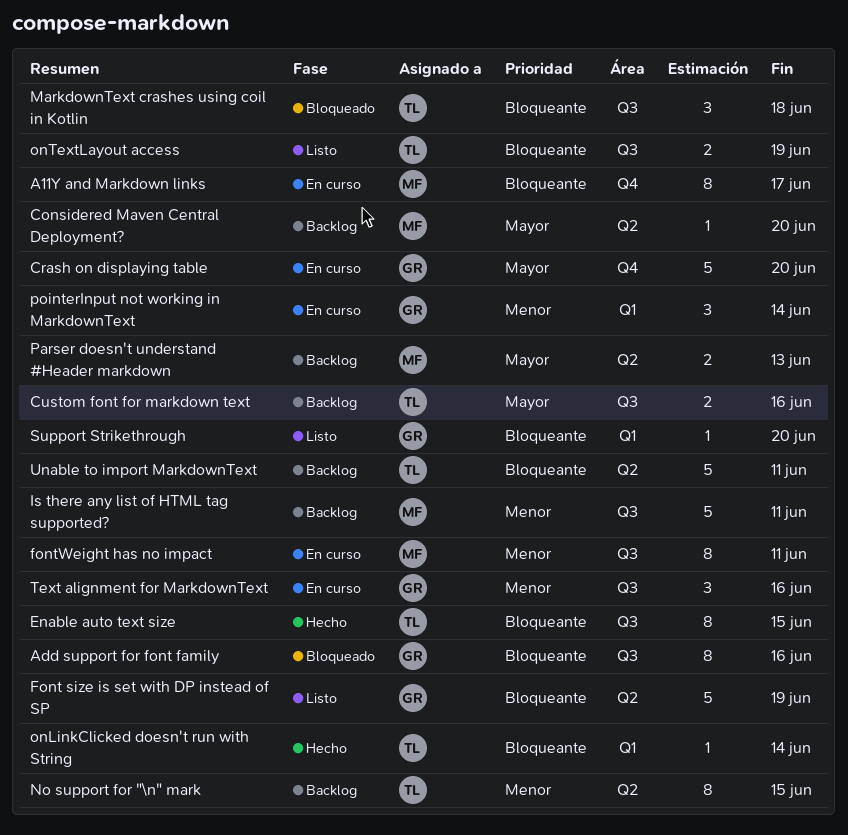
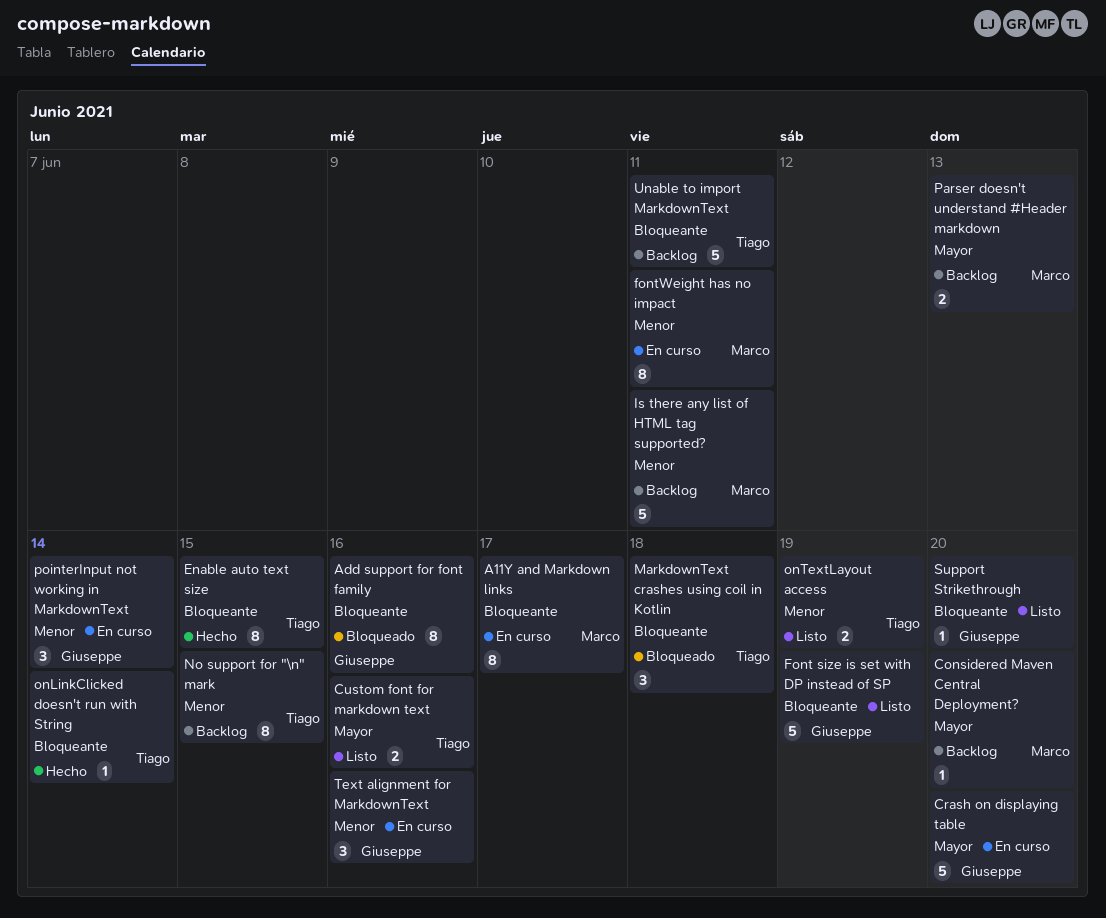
Custom font for markdown text, status: Backlog -> Listo
onTextLayout access, priority: Bloqueante -> Menor

